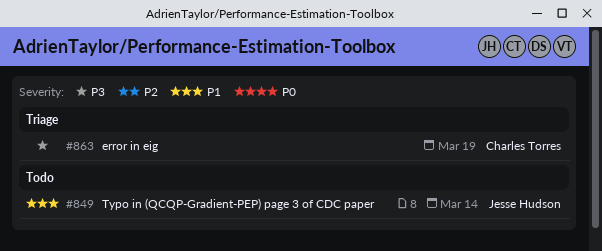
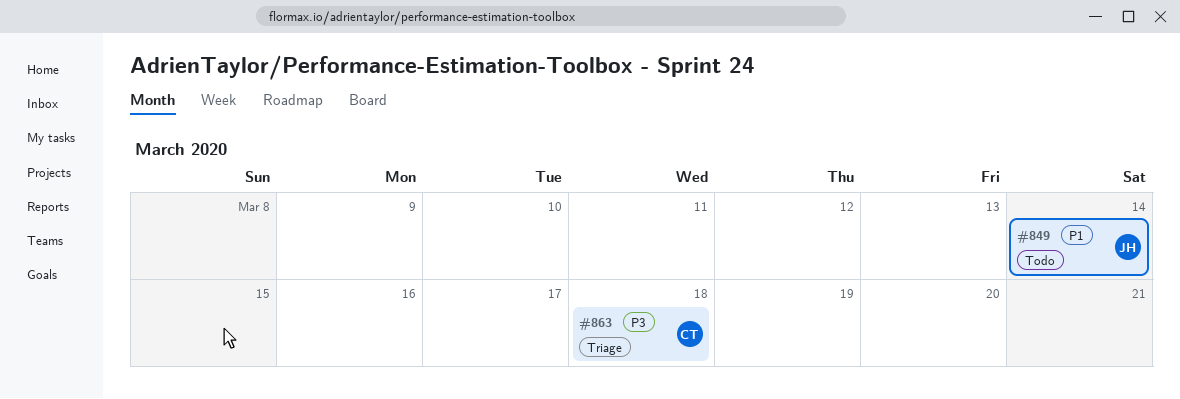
#863, due: Mar 19 -> Mar 18

